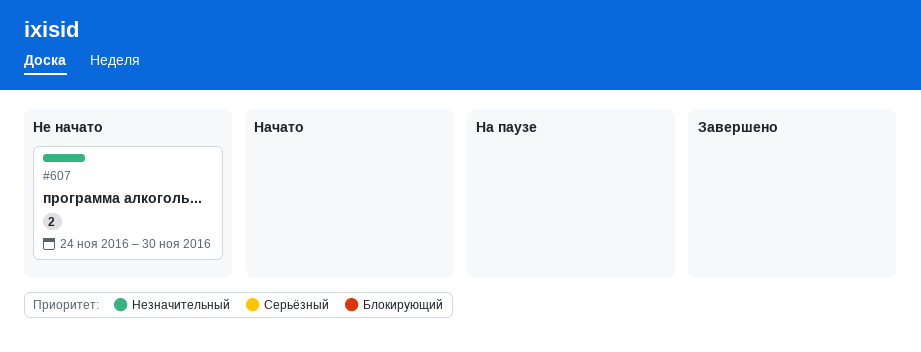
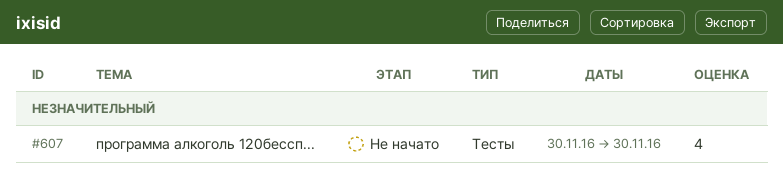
#607, estimate: 2 -> 4
#607, start: Nov 24 -> Nov 30

